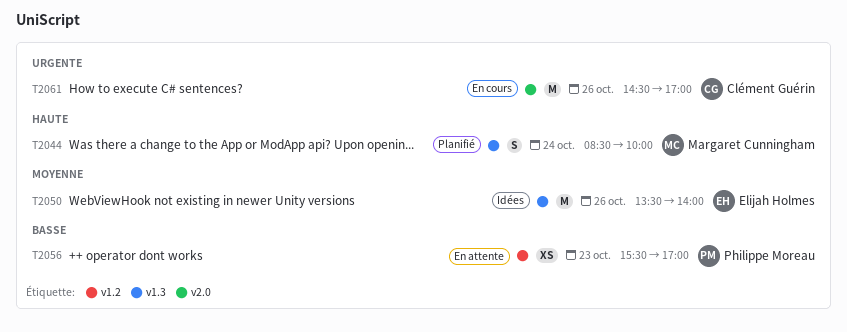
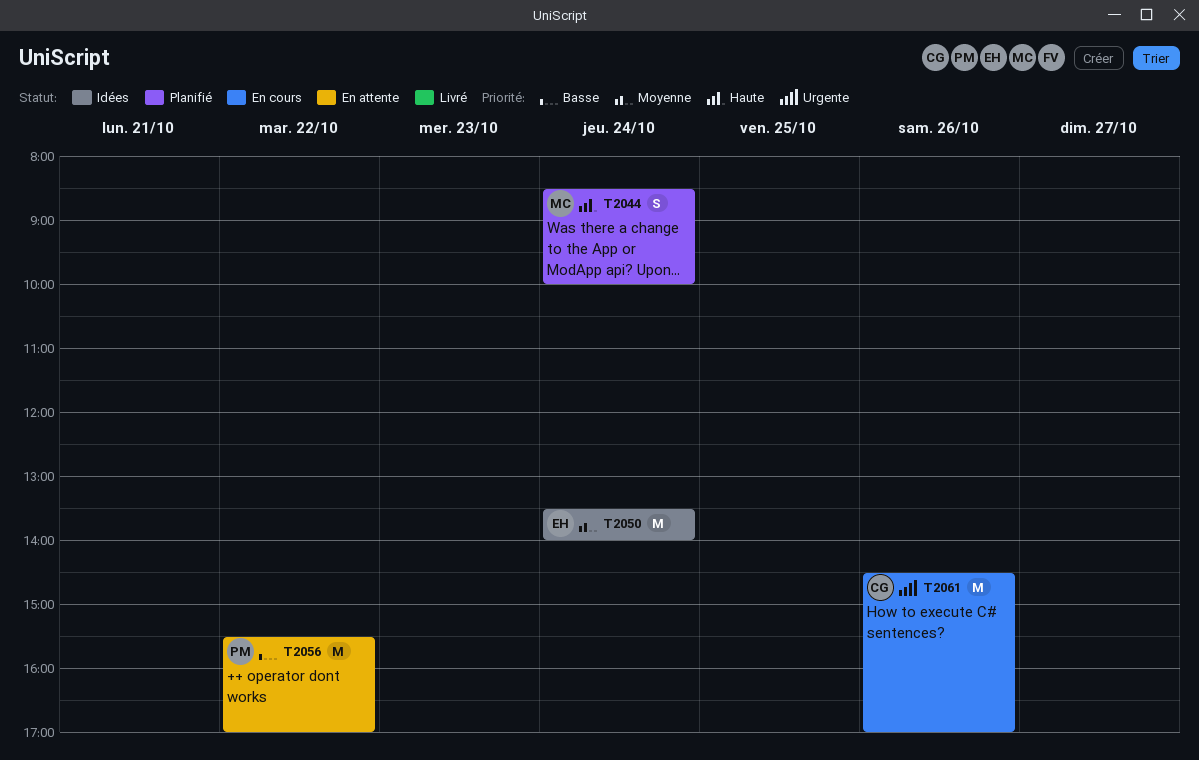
T2050, day: Oct 26 -> Oct 24
T2056, estimate: XS -> M
T2056, day: Oct 23 -> Oct 22

